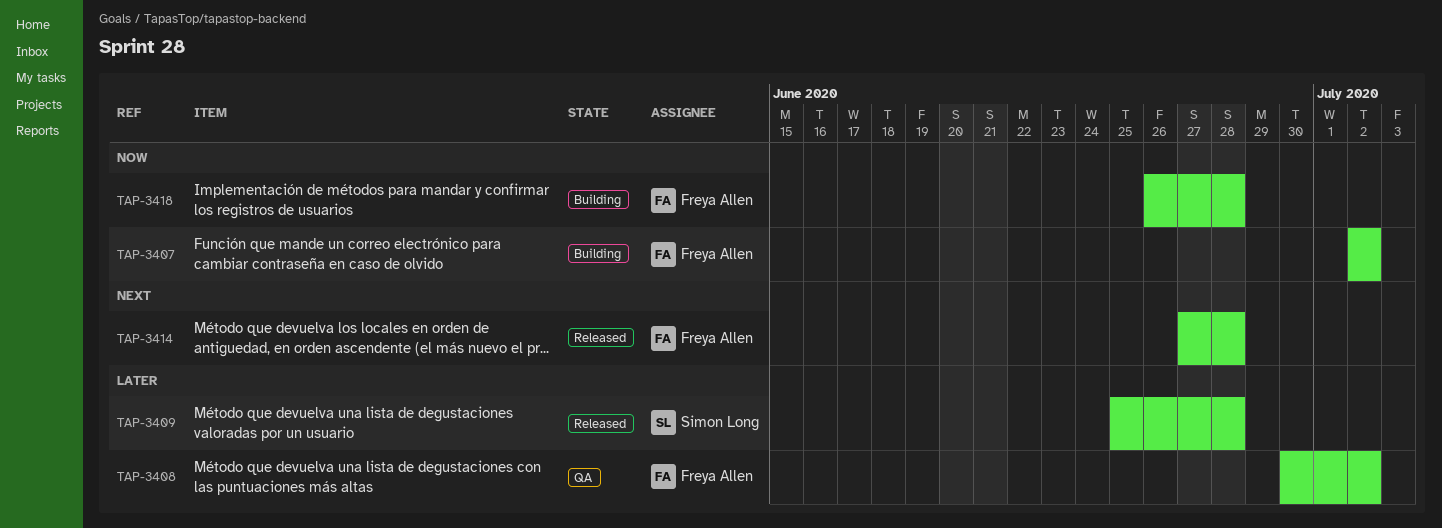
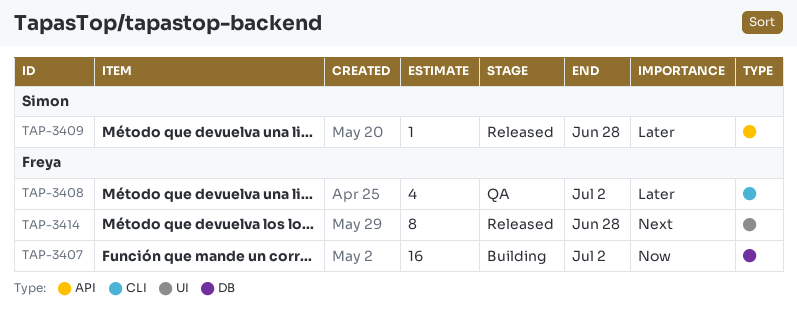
TAP-3418: present -> none

